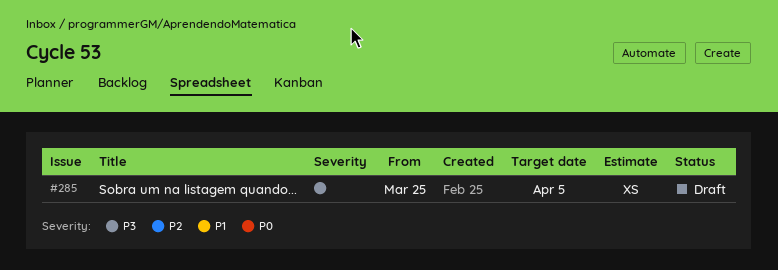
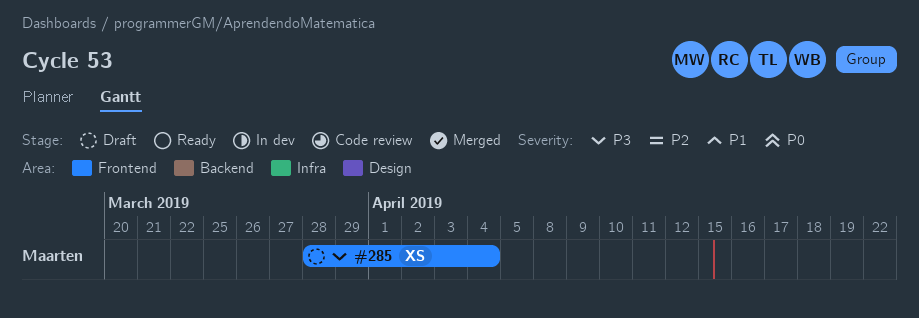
#285, start: Mar 25 -> Mar 28
#285, due: Apr 5 -> Apr 4

